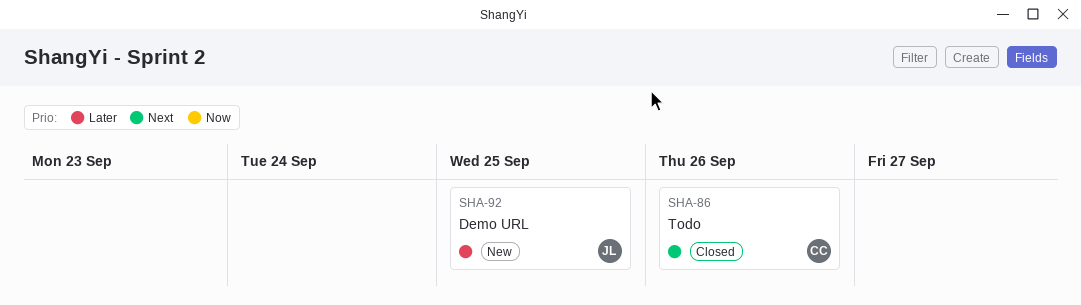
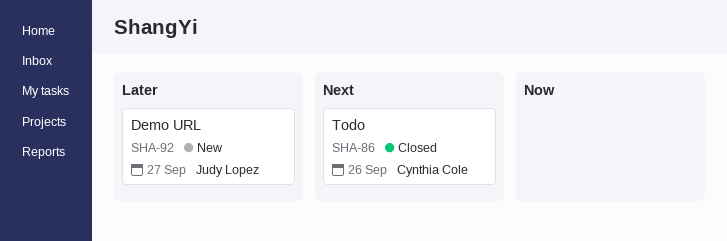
SHA-92, due: Sep 25 -> Sep 27

